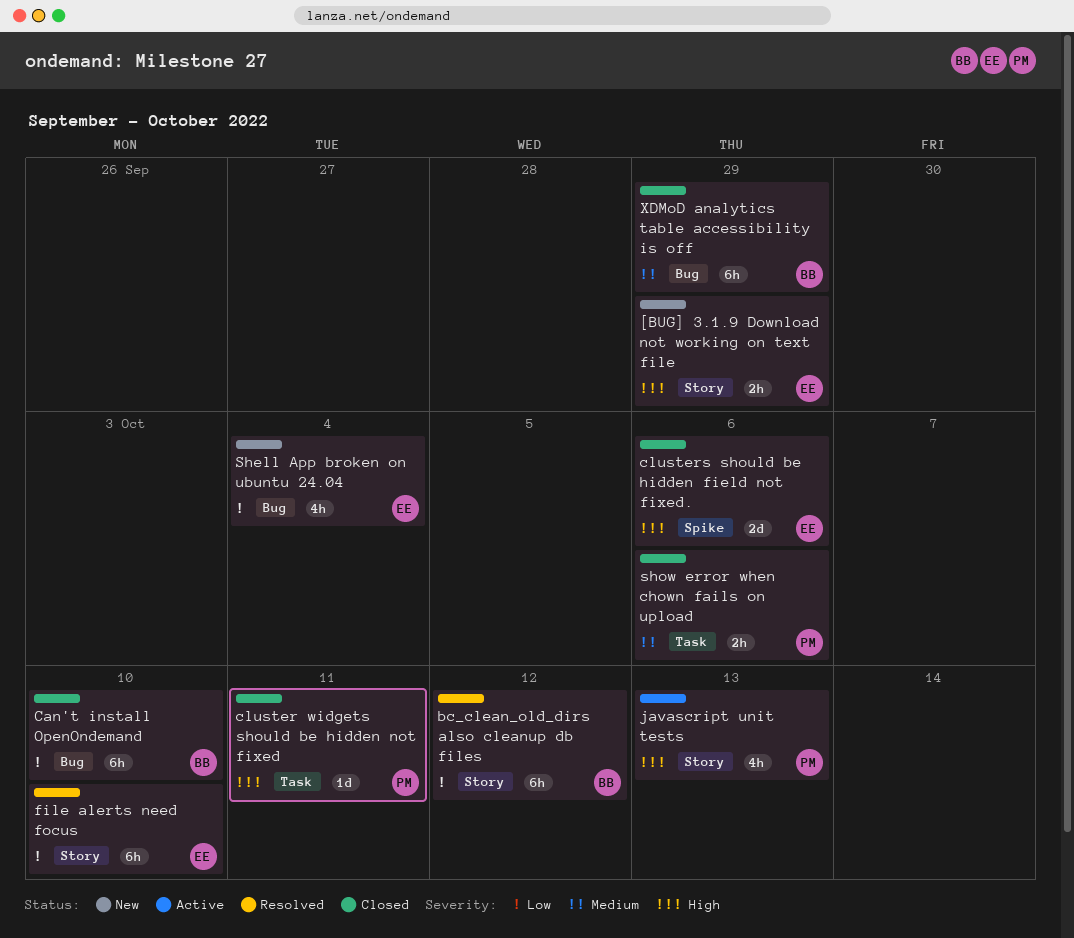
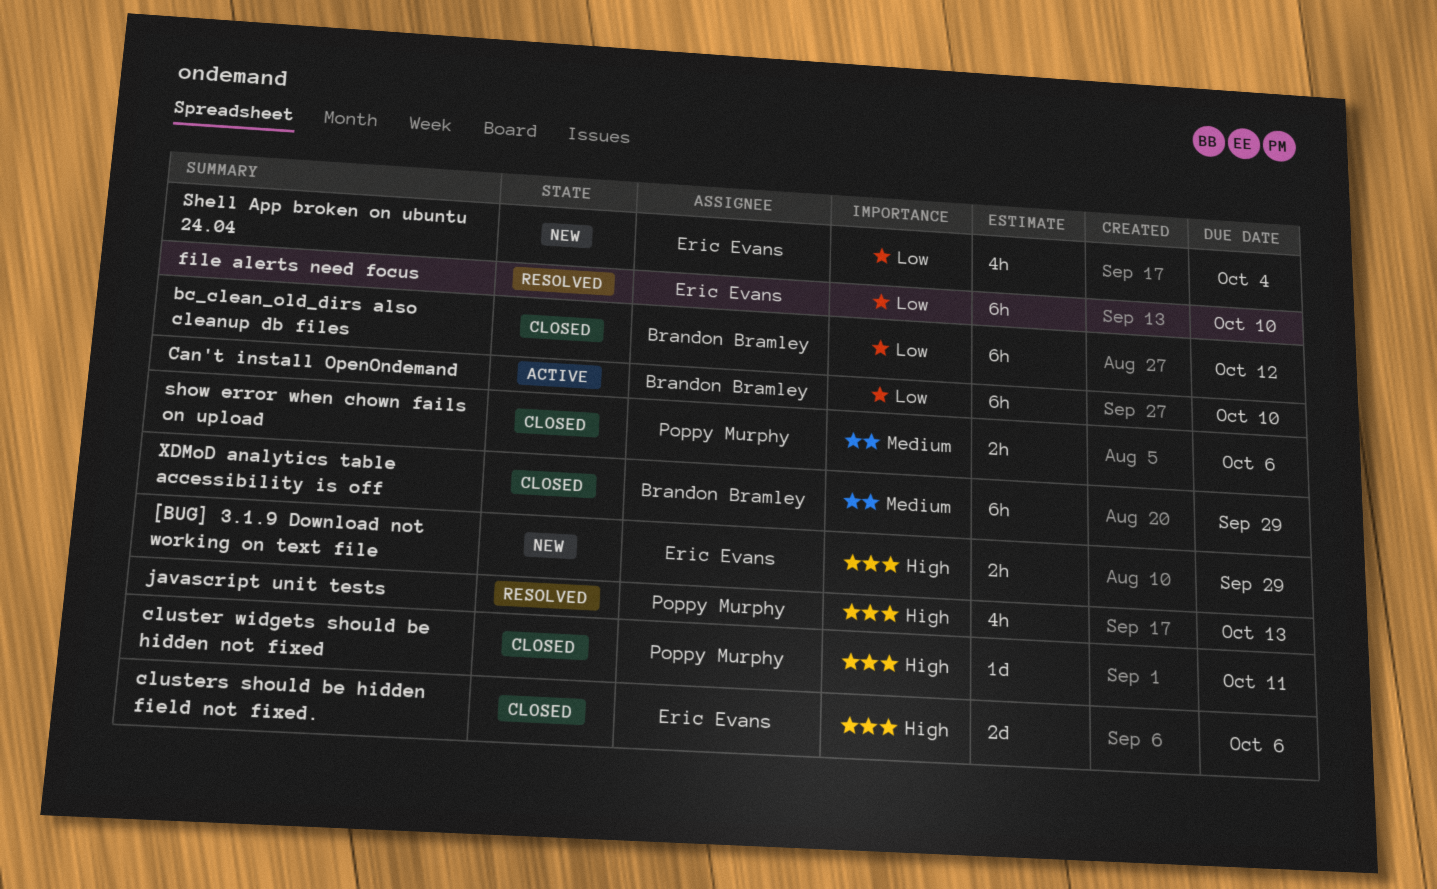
bc_clean_old_dirs also cleanup db files, status: Resolved -> Closed
Can't install OpenOndemand, status: Closed -> Active
javascript unit tests, status: Active -> Resolved

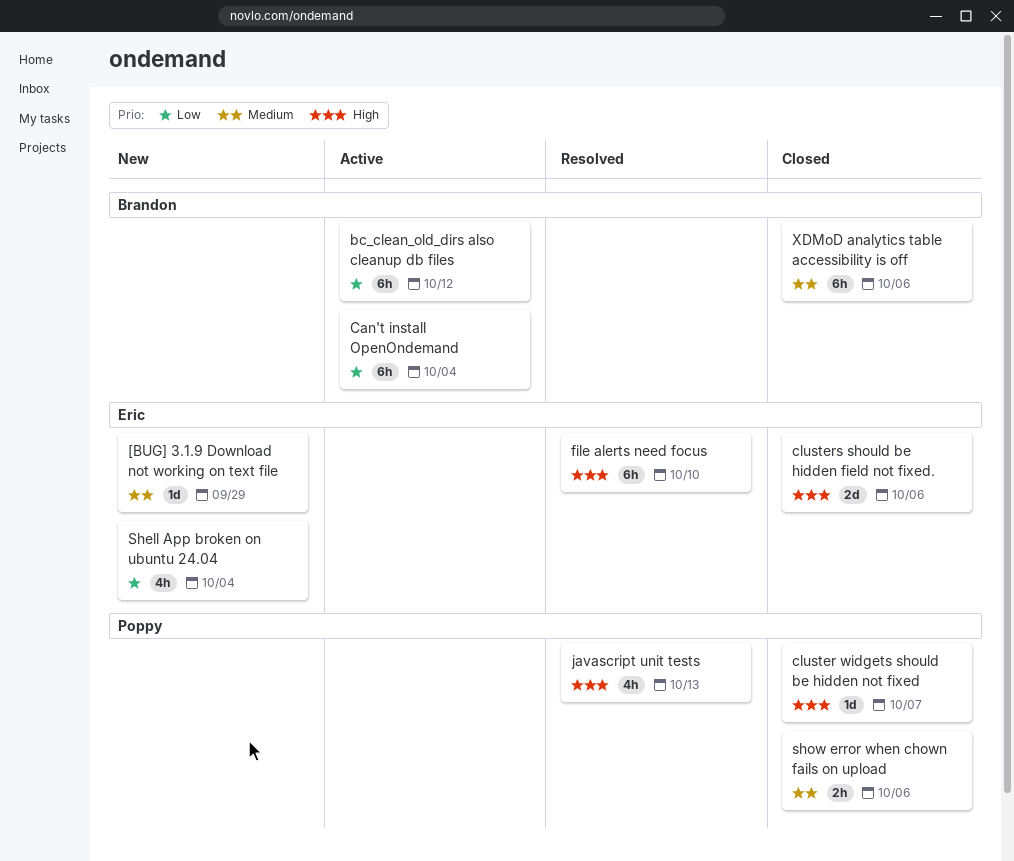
[BUG] 3.1.9 Download not working on text file, priority: High -> Medium
[BUG] 3.1.9 Download not working on text file, estimate: 2h -> 1d
bc_clean_old_dirs also cleanup db files, status: Closed -> Active
Can't install OpenOndemand, due: Oct 10 -> Oct 4
cluster widgets should be hidden not fixed, due: Oct 11 -> Oct 7
file alerts need focus, priority: Low -> High
XDMoD analytics table accessibility is off, due: Sep 29 -> Oct 6

